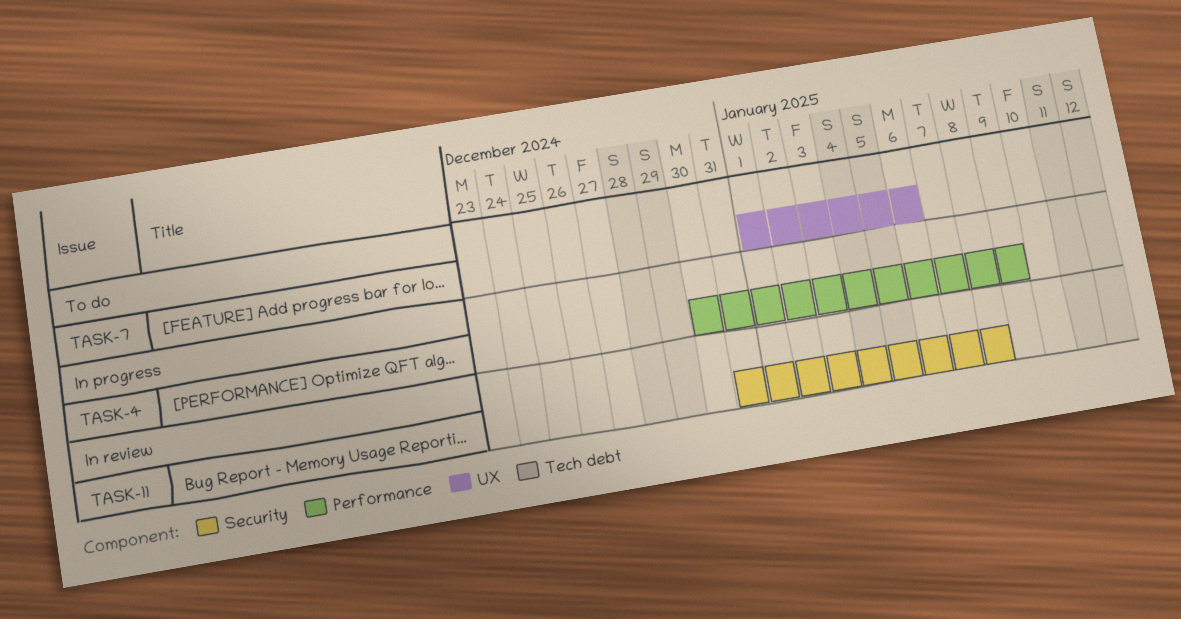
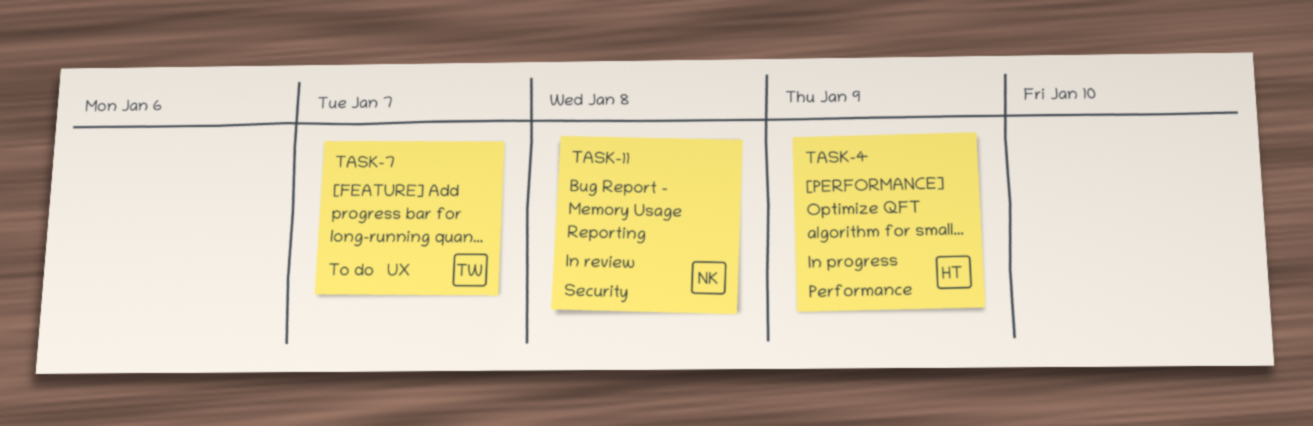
TASK-7, due: Jan 6 -> Jan 7

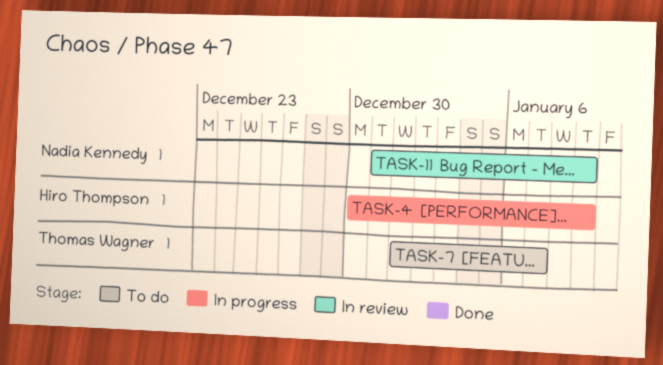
TASK-11, due: Jan 8 -> Jan 9

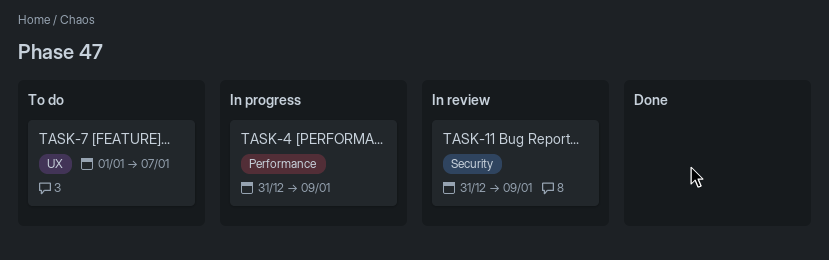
TASK-4, start: Dec 30 -> Dec 31

